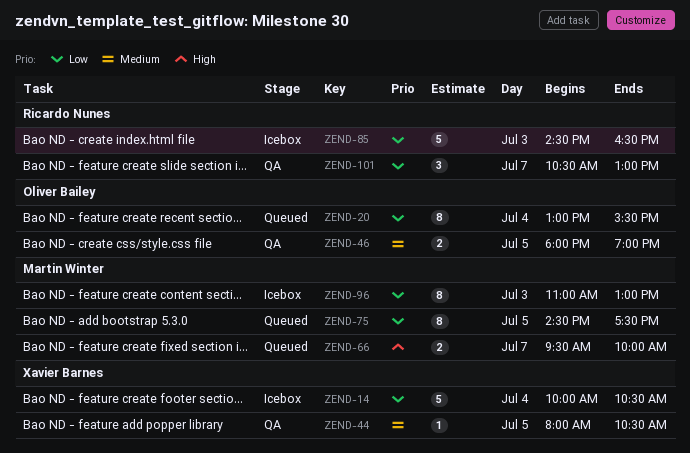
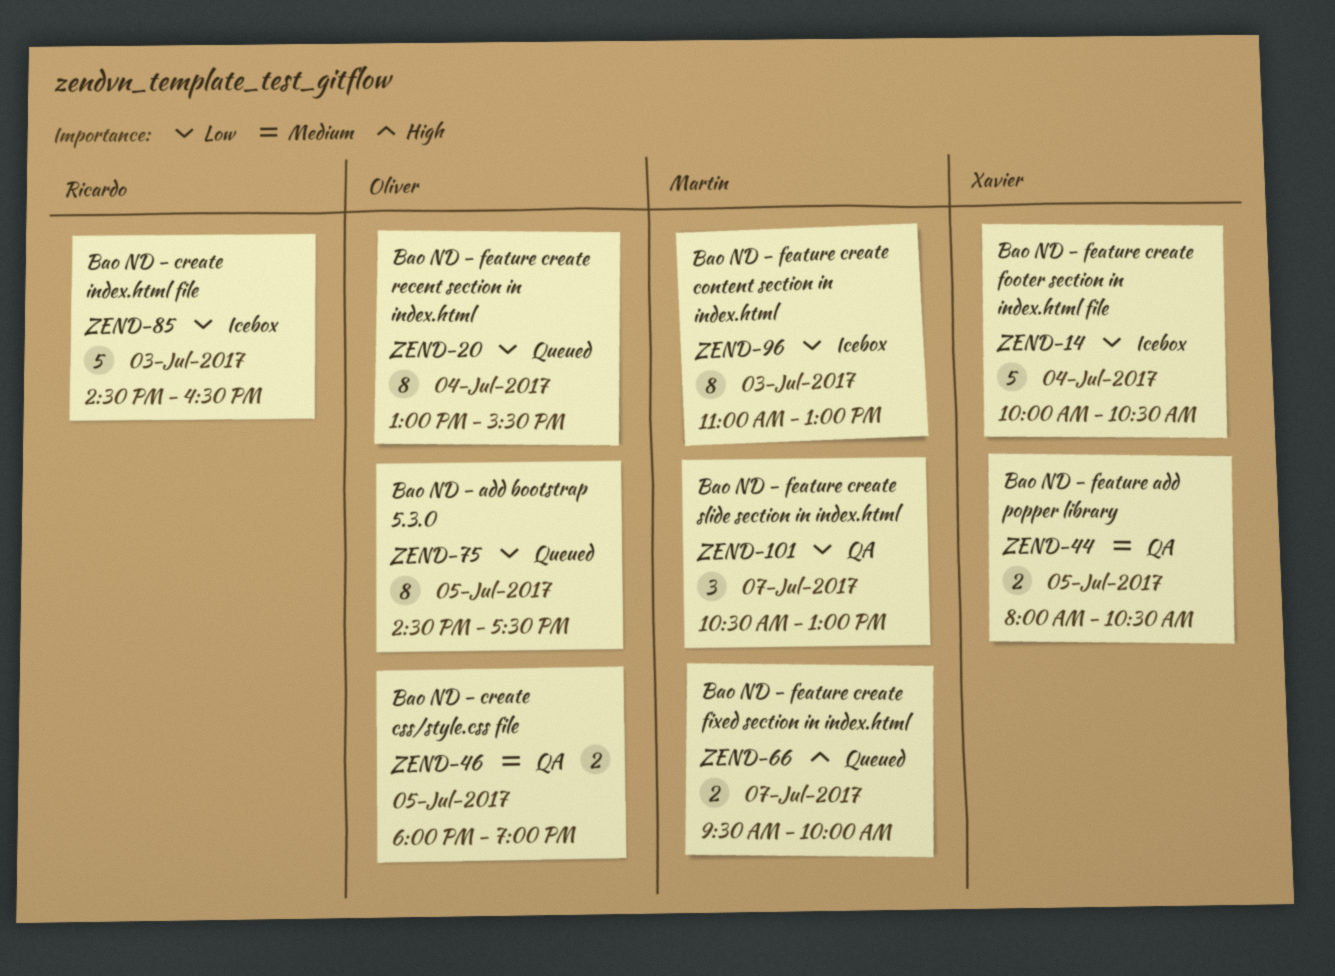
ZEND-44, estimate: 1 -> 2
ZEND-75, owner: Martin Winter -> Oliver Bailey
ZEND-101, owner: Ricardo Nunes -> Martin Winter

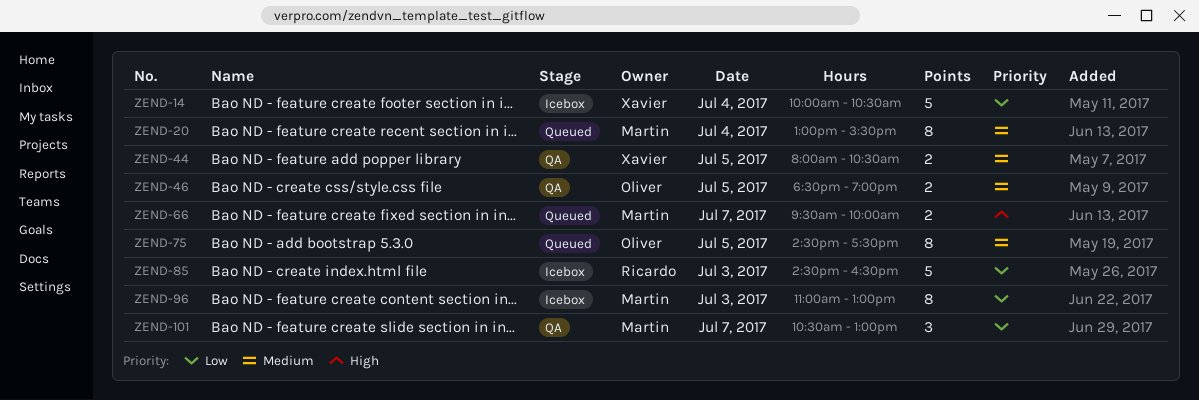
ZEND-20, owner: Oliver -> Martin
ZEND-20, priority: Low -> Medium
ZEND-46, begins: 18:00 -> 18:30
ZEND-75, priority: Low -> Medium

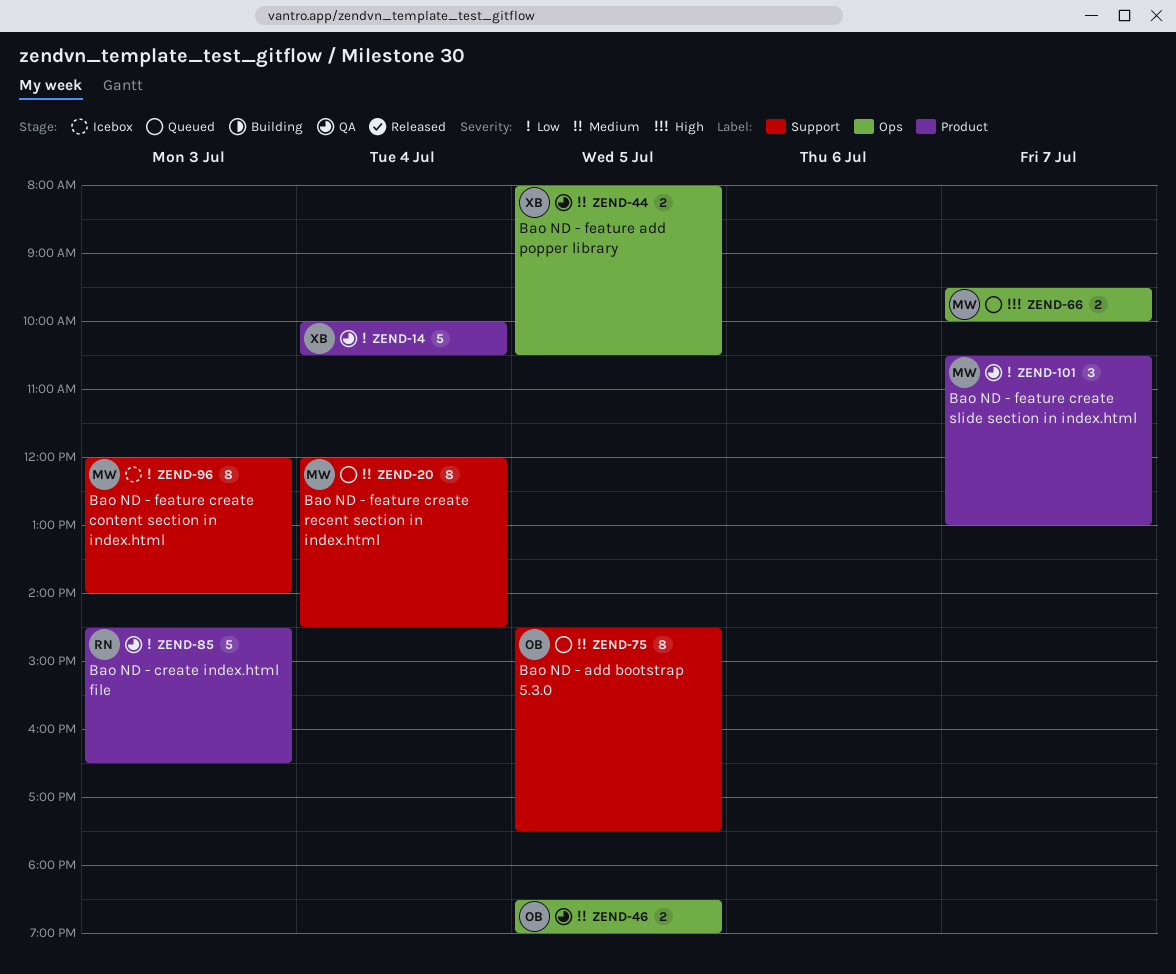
ZEND-14, status: Icebox -> QA
ZEND-20, begins: 13:00 -> 12:00
ZEND-20, ends: 15:30 -> 14:30
ZEND-85, status: Icebox -> QA
ZEND-96, begins: 11:00 -> 12:00
ZEND-96, ends: 13:00 -> 14:00

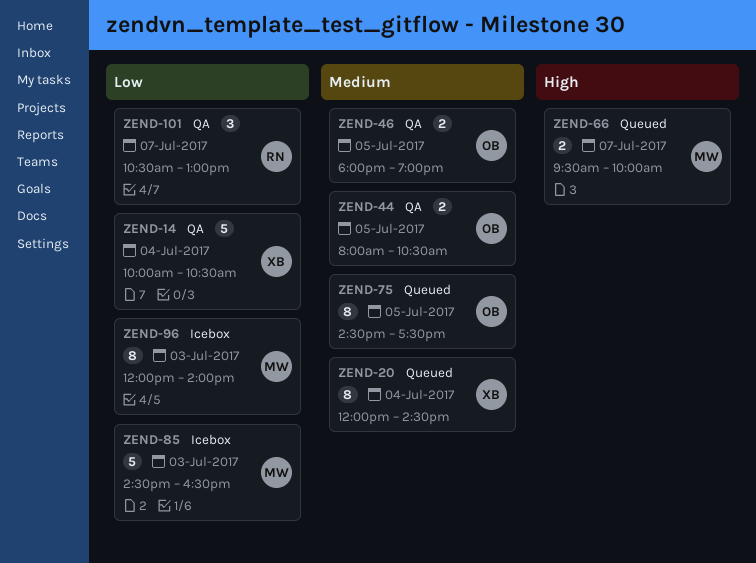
ZEND-20, owner: MW -> XB
ZEND-44, owner: XB -> OB
ZEND-46, begins: 18:30 -> 18:00
ZEND-85, status: QA -> Icebox
ZEND-85, owner: RN -> MW
ZEND-101, owner: MW -> RN

